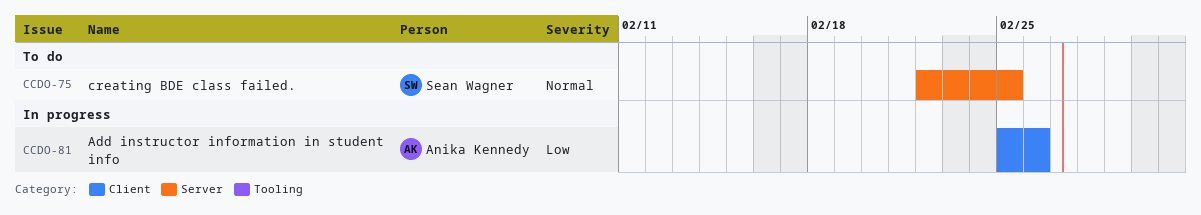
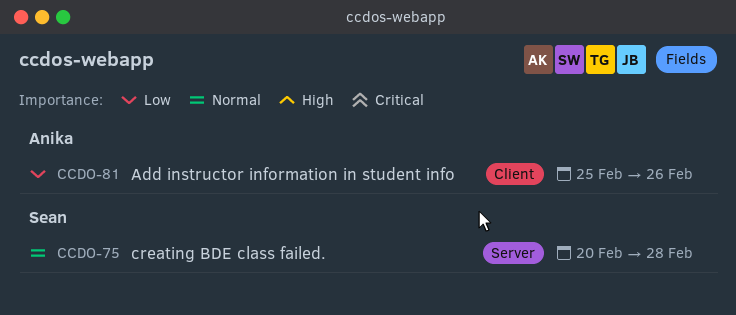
CCDO-75, start: Feb 22 -> Feb 20
CCDO-75, due: Feb 25 -> Feb 28

